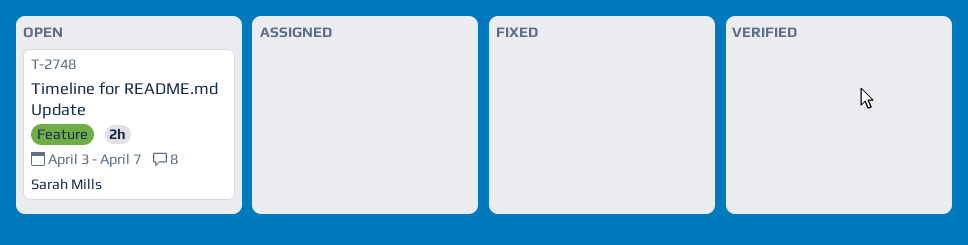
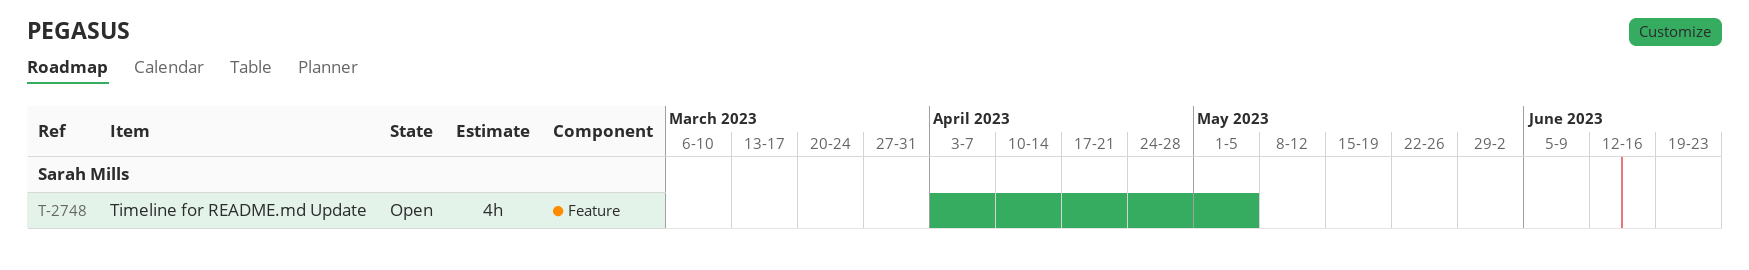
T-2748, estimate: 2h -> 4h
T-2748, due: Apr 7 -> May 5

